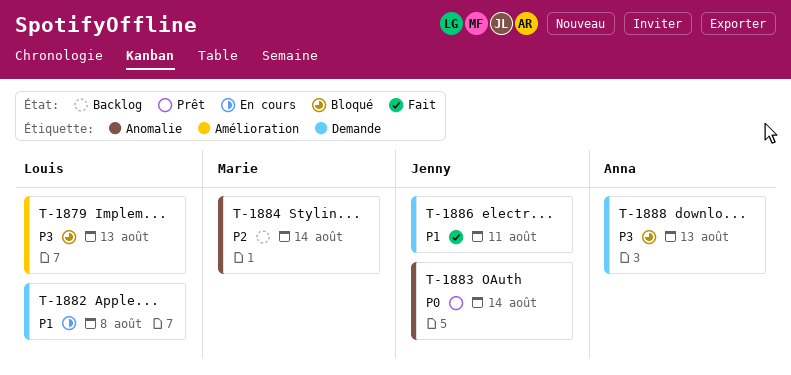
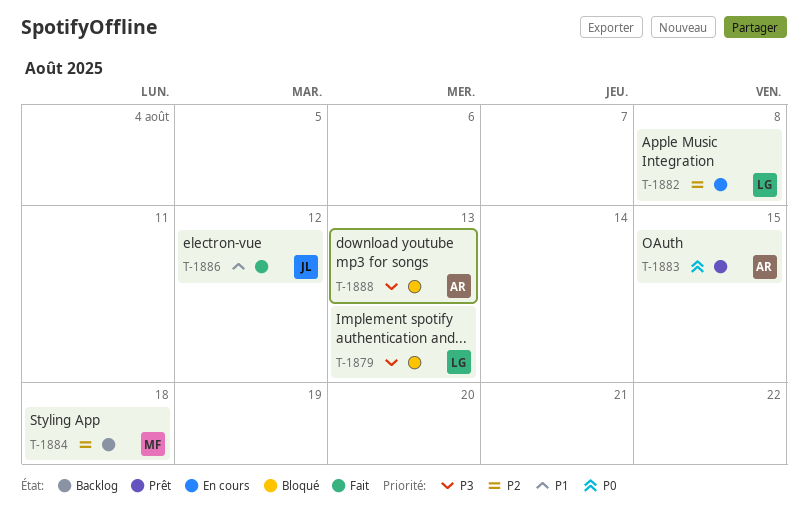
T-1882, priority: P1 -> P2
T-1883, owner: Jenny -> Anna
T-1883, due: Aug 14 -> Aug 15
T-1884, due: Aug 14 -> Aug 18
T-1886, due: Aug 11 -> Aug 12

